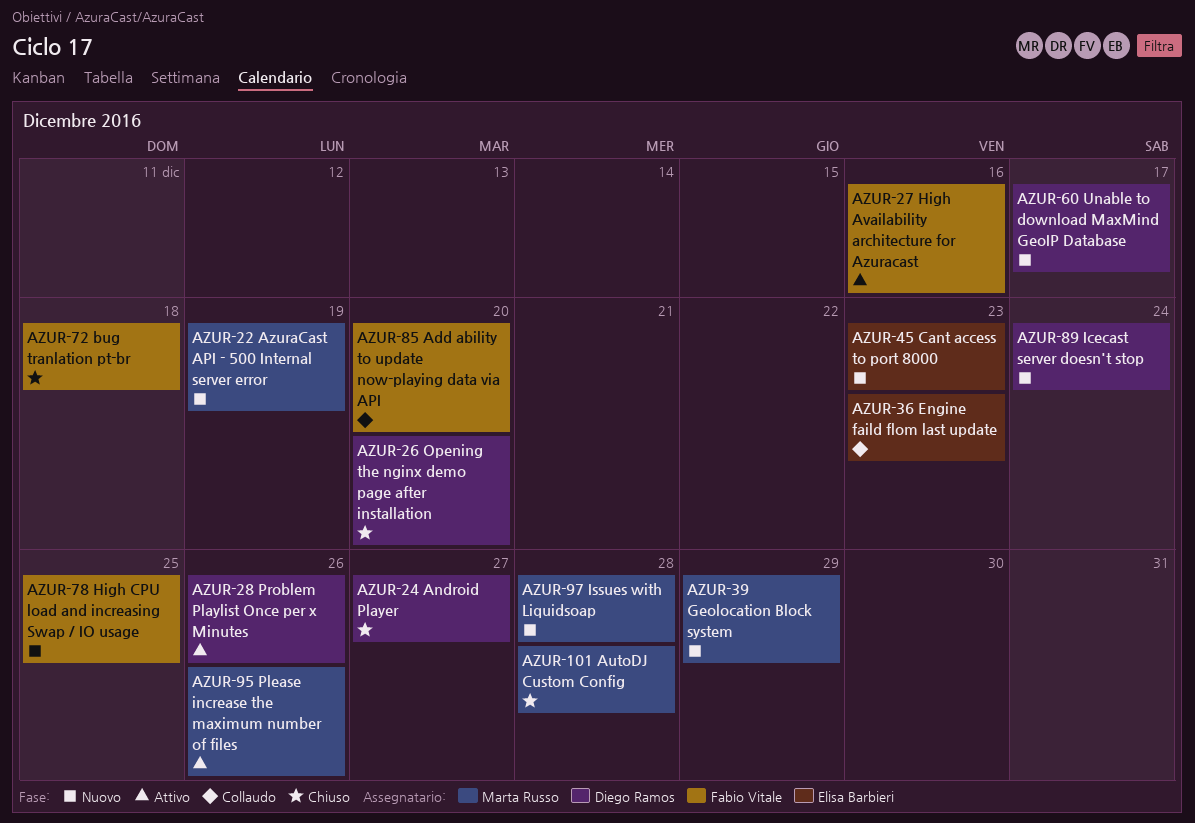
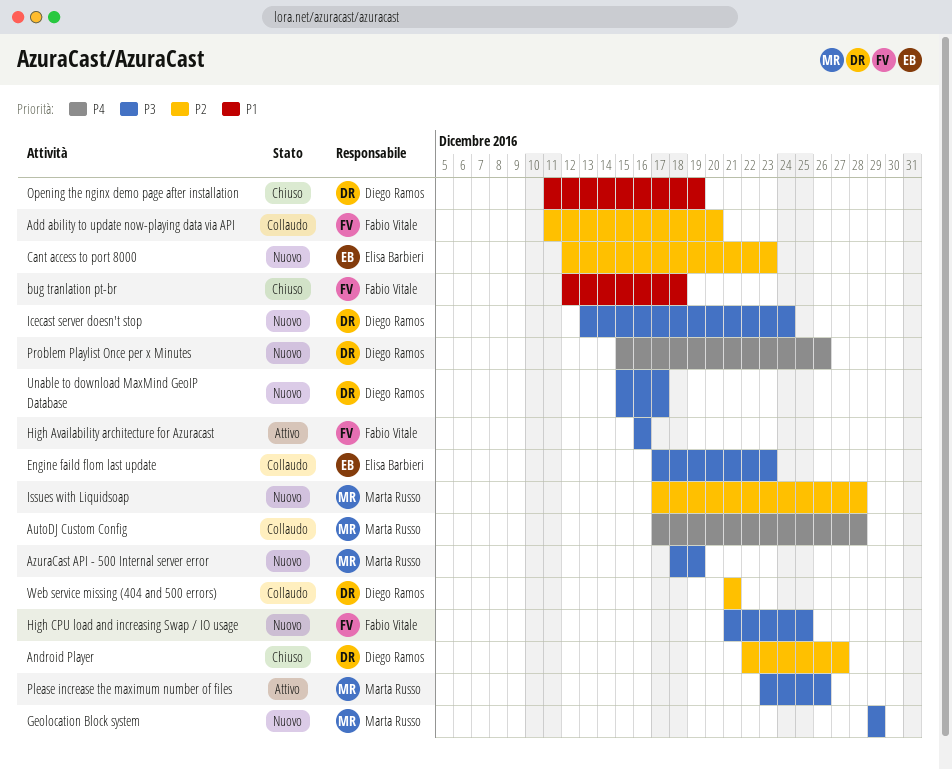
AutoDJ Custom Config, status: Chiuso -> Collaudo
Opening the nginx demo page after installation, due: Dec 20 -> Dec 19
Problem Playlist Once per x Minutes, status: Attivo -> Nuovo
Web service missing (404 and 500 errors): none -> present

